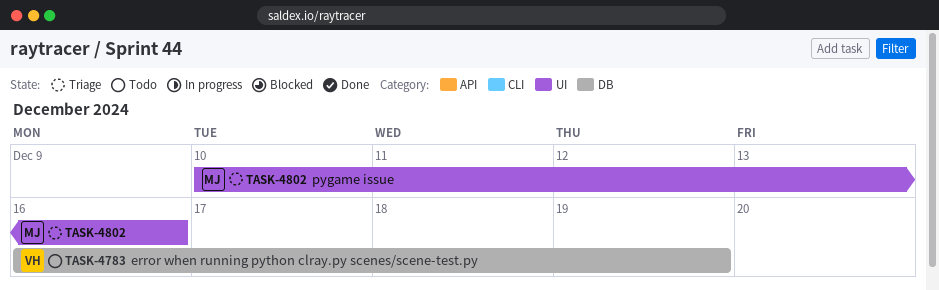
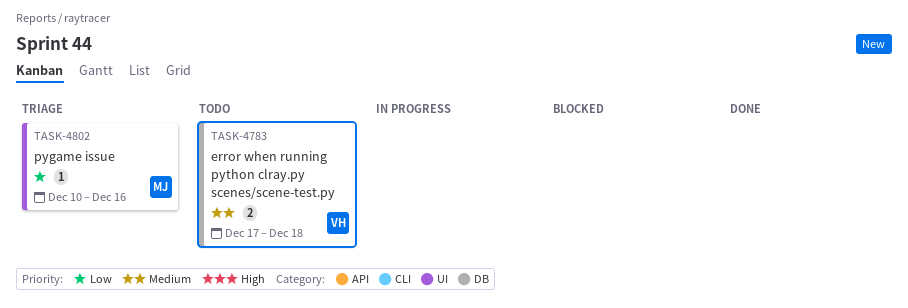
TASK-4783, start: Dec 16 -> Dec 17
TASK-4783, due: Dec 19 -> Dec 18

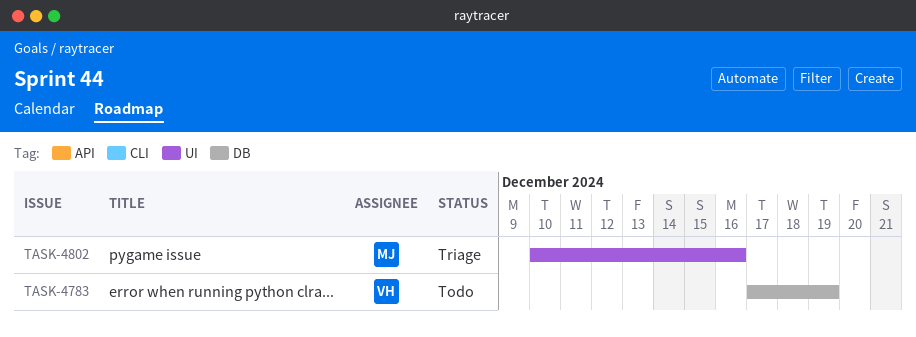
TASK-4783, due: Dec 18 -> Dec 19

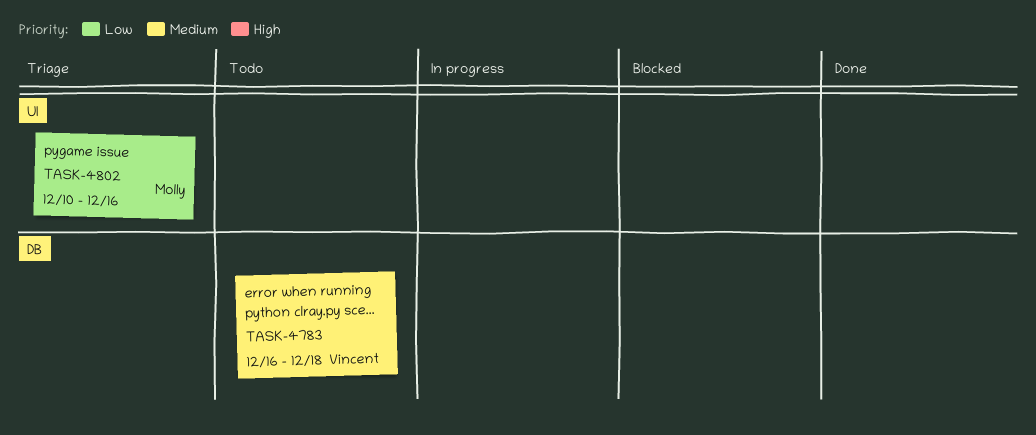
TASK-4783, start: Dec 17 -> Dec 16
TASK-4783, due: Dec 19 -> Dec 18

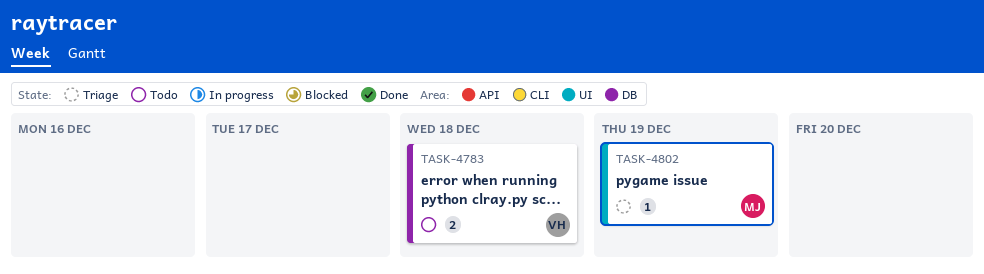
TASK-4802, due: Dec 16 -> Dec 19

